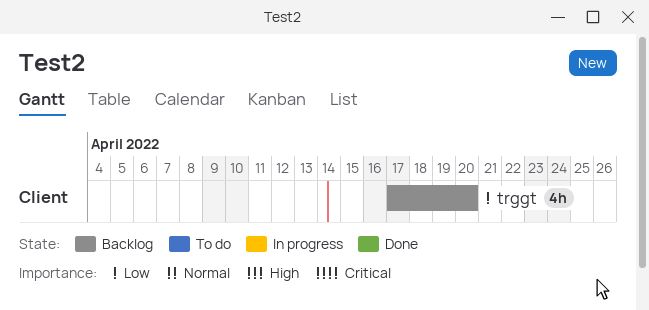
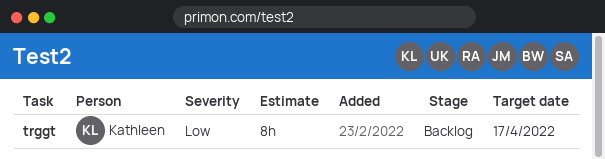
trggt, estimate: 4h -> 8h
trggt, due: Apr 20 -> Apr 17

